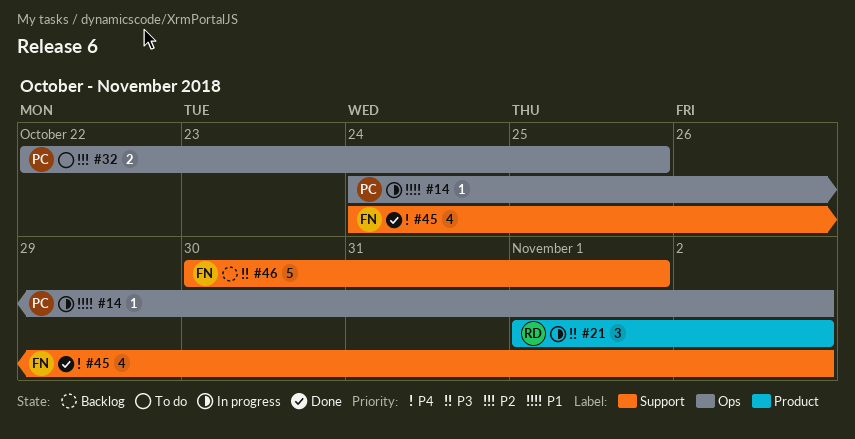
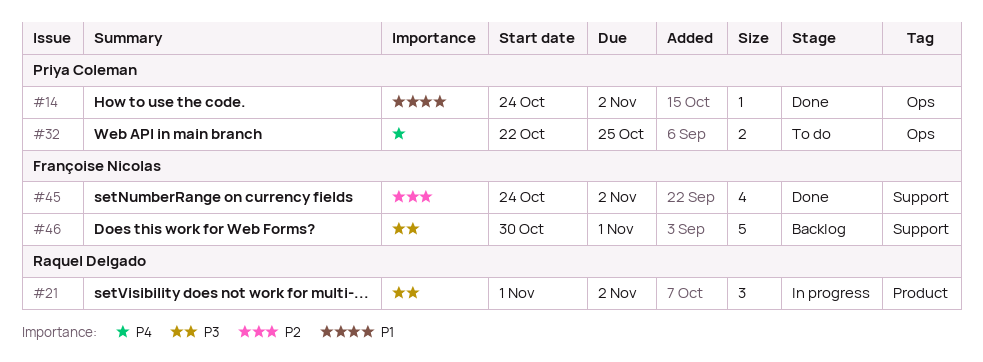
#14, status: In progress -> Done
#32, priority: P2 -> P4
#45, priority: P4 -> P2

